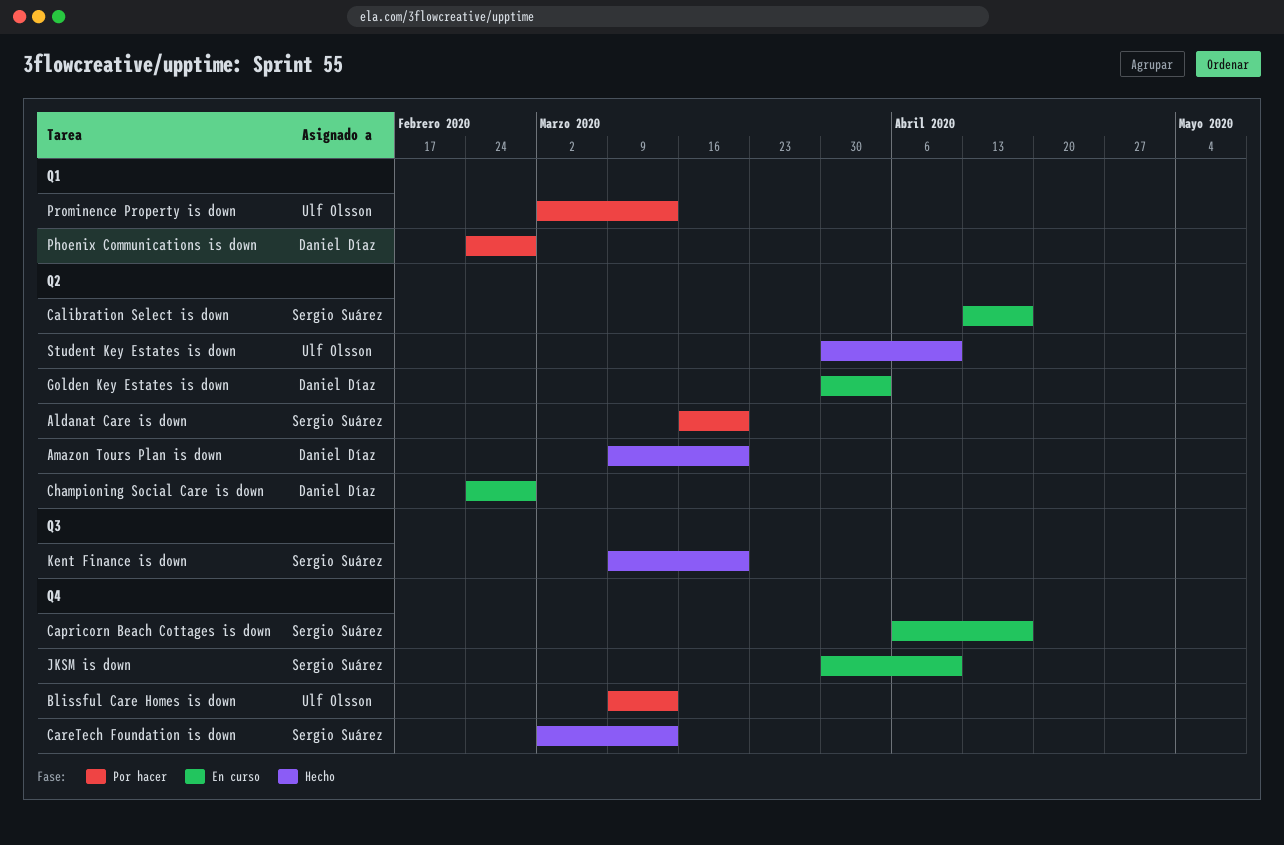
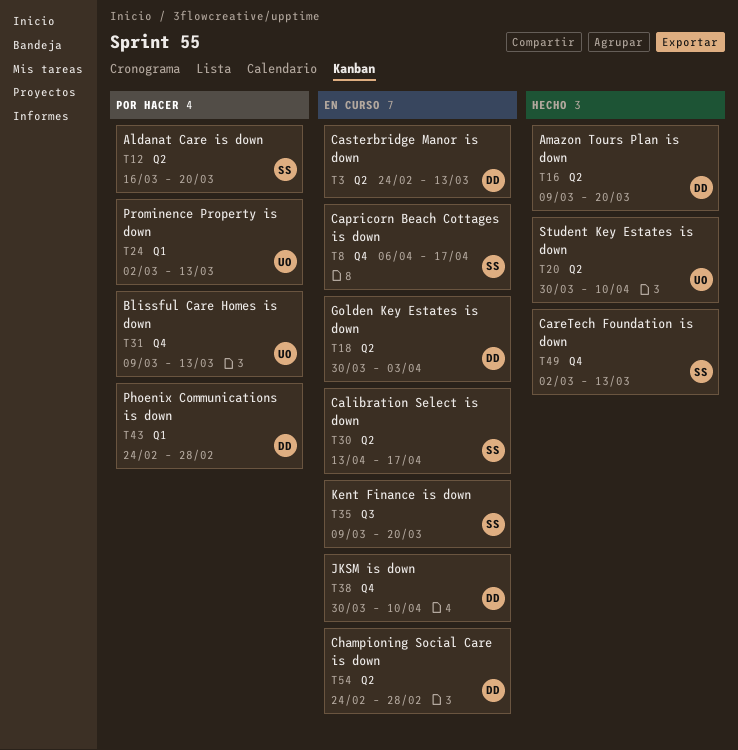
Casterbridge Manor is down: none -> present
JKSM is down, owner: Sergio Suárez -> Daniel Díaz
Kent Finance is down, status: Hecho -> En curso

